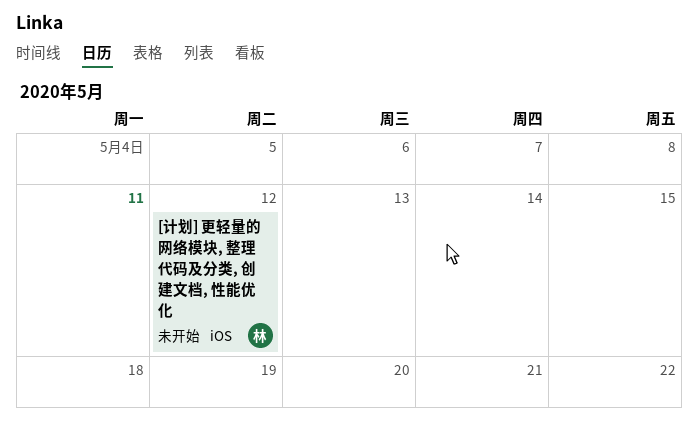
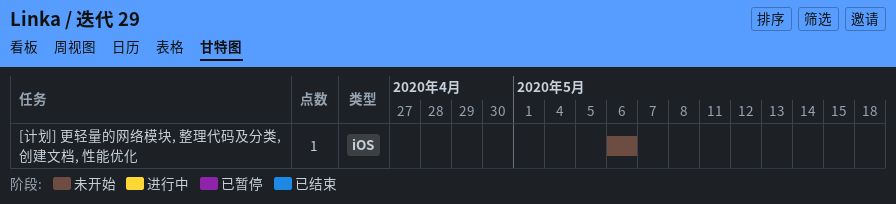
[计划] 更轻量的网络模块, 整理代码及分类, 创建文档, 性能优化, due: May 12 -> May 6

